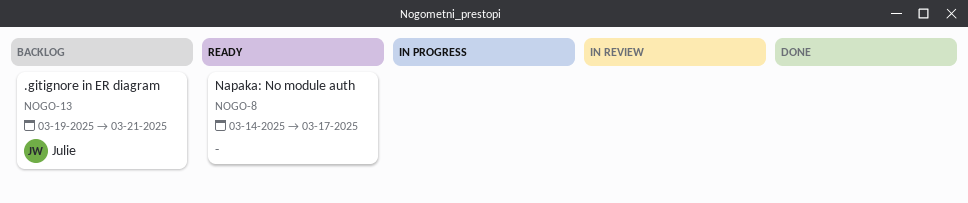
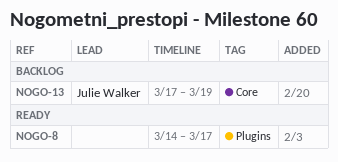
NOGO-13, start: Mar 19 -> Mar 17
NOGO-13, due: Mar 21 -> Mar 19

